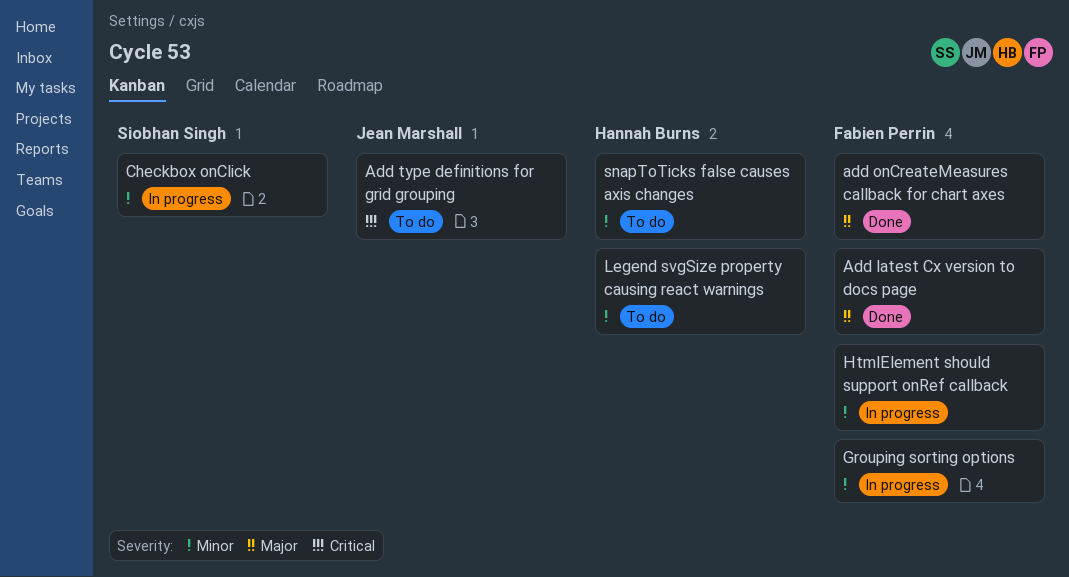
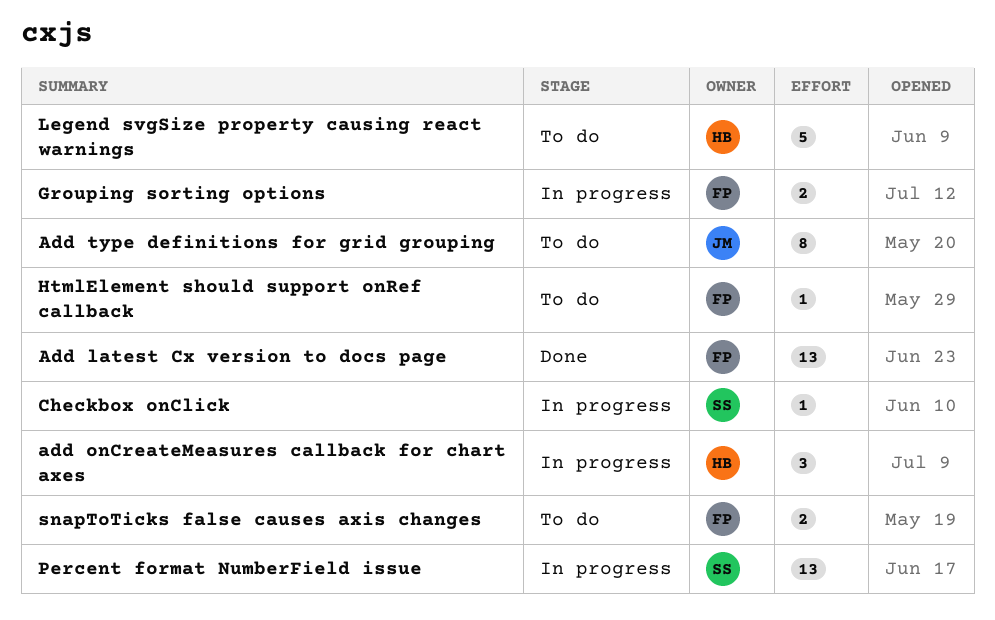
add onCreateMeasures callback for chart axes, status: Done -> In progress
add onCreateMeasures callback for chart axes, owner: Fabien Perrin -> Hannah Burns
HtmlElement should support onRef callback, status: In progress -> To do
Percent format NumberField issue: none -> present
snapToTicks false causes axis changes, owner: Hannah Burns -> Fabien Perrin

